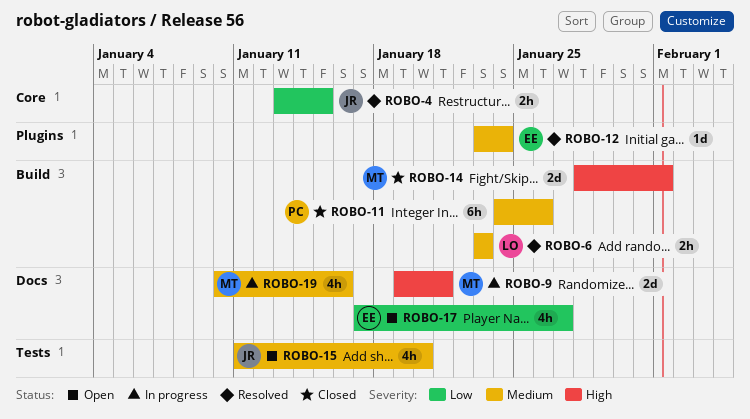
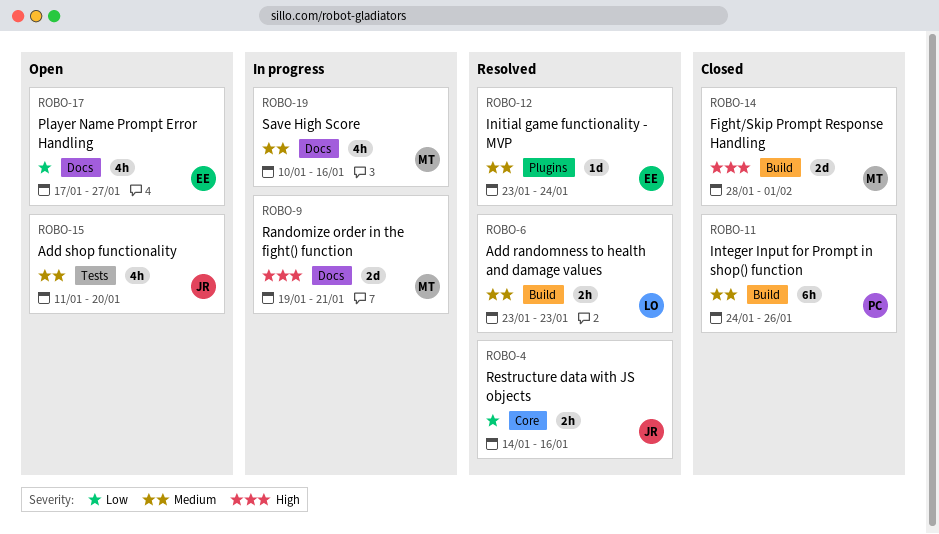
ROBO-4, start: Jan 13 -> Jan 14
ROBO-4, due: Jan 15 -> Jan 16

